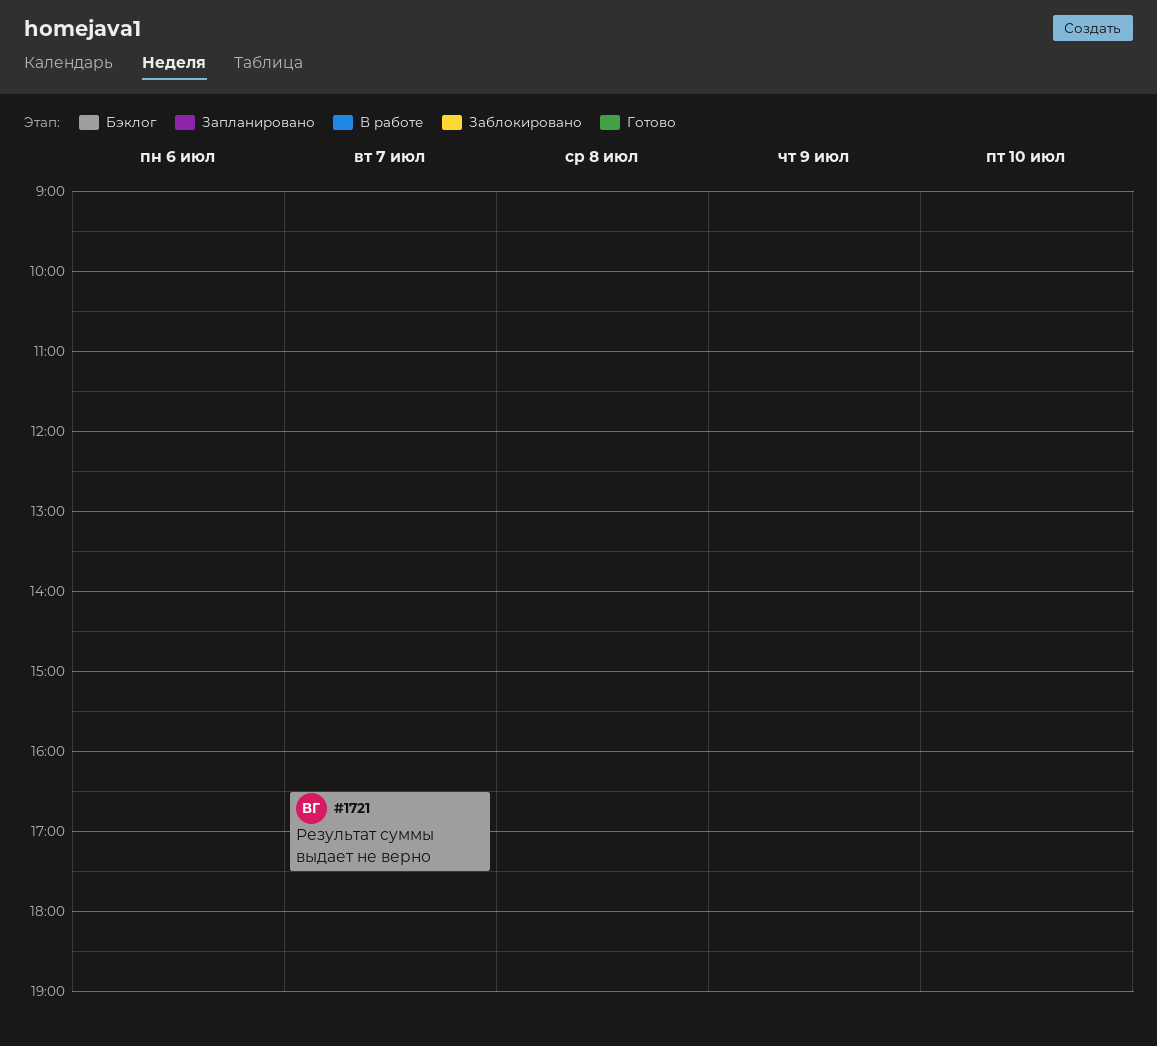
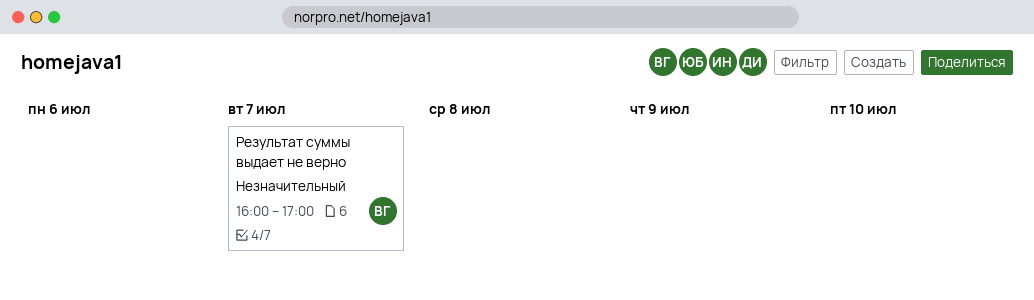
Результат суммы выдает не верно, begins: 16:30 -> 16:00
Результат суммы выдает не верно, ends: 17:30 -> 17:00

